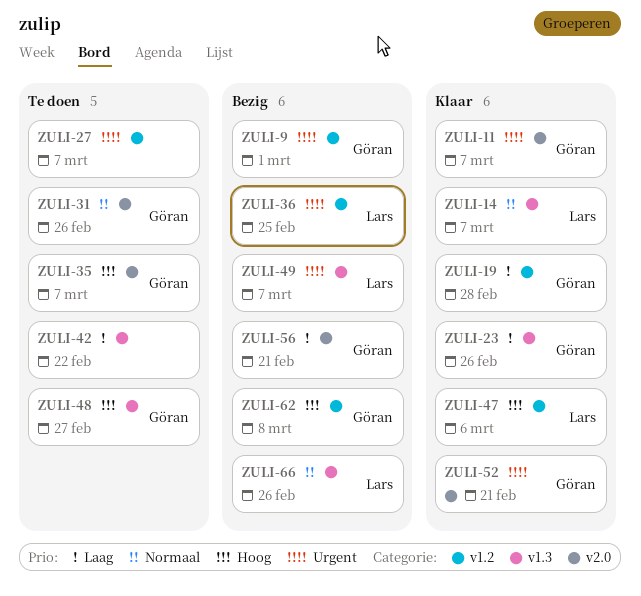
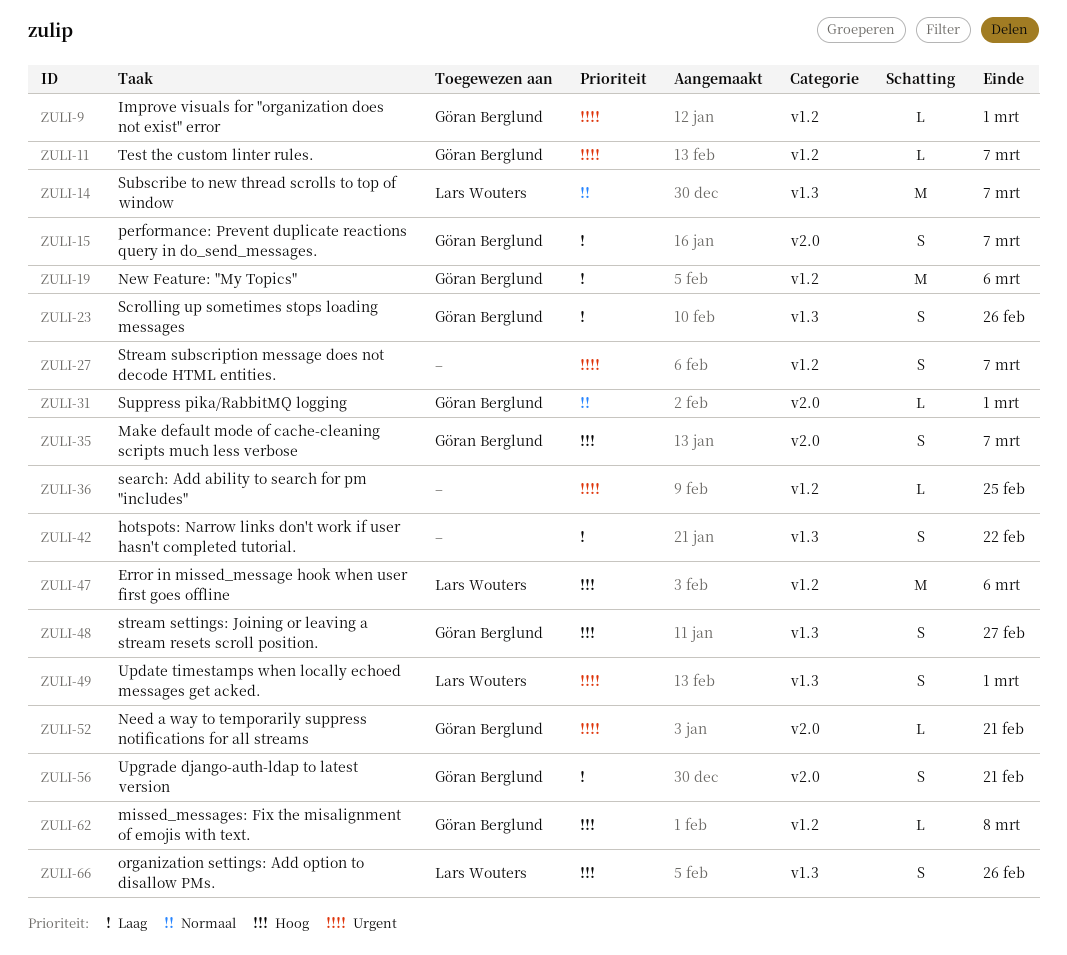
ZULI-11, label: v2.0 -> v1.2
ZULI-15: none -> present
ZULI-19, due: Feb 28 -> Mar 6
ZULI-31, due: Feb 26 -> Mar 1
ZULI-36, owner: Lars Wouters -> none
ZULI-49, due: Mar 7 -> Mar 1
ZULI-66, priority: Normaal -> Hoog

